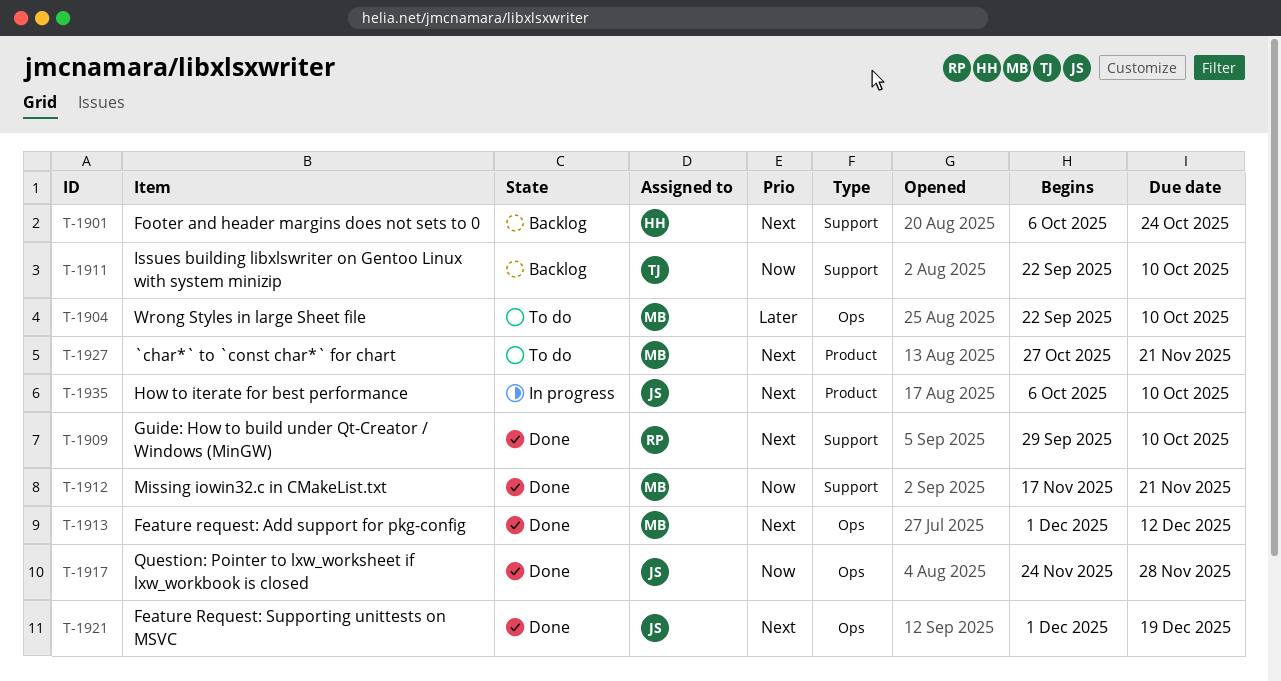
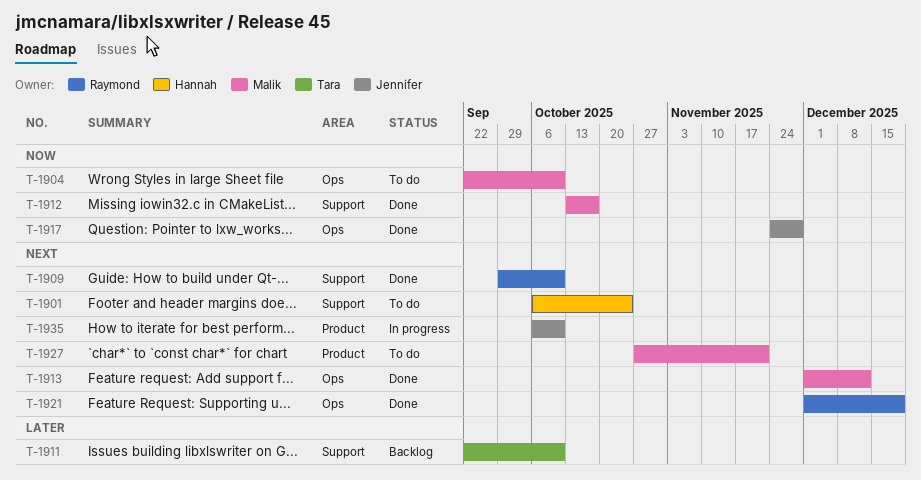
T-1901, status: Backlog -> To do
T-1904, priority: Later -> Now
T-1911, priority: Now -> Later
T-1912, start: Nov 17 -> Oct 13
T-1912, due: Nov 21 -> Oct 17
T-1921, owner: Jennifer -> Raymond

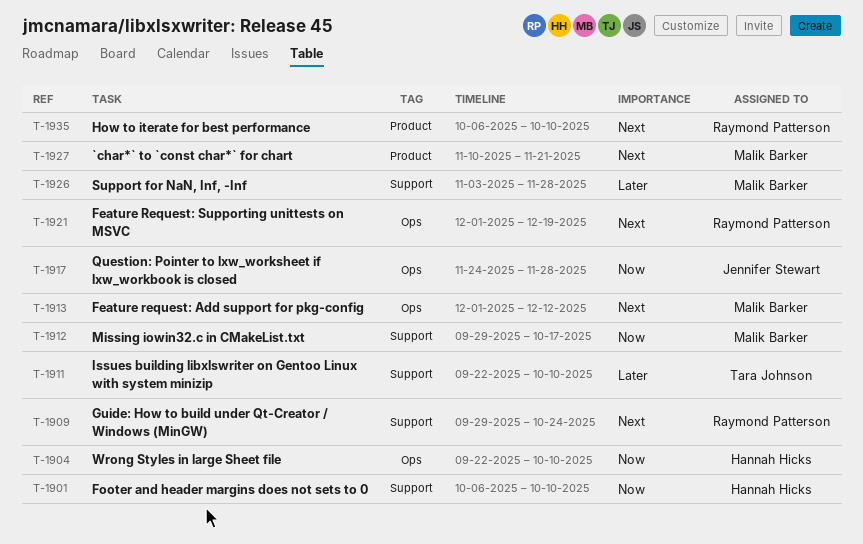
T-1901, priority: Next -> Now
T-1901, due: Oct 24 -> Oct 10
T-1904, owner: Malik Barker -> Hannah Hicks
T-1909, due: Oct 10 -> Oct 24
T-1912, start: Oct 13 -> Sep 29
T-1926: none -> present
T-1927, start: Oct 27 -> Nov 10
T-1935, owner: Jennifer Stewart -> Raymond Patterson

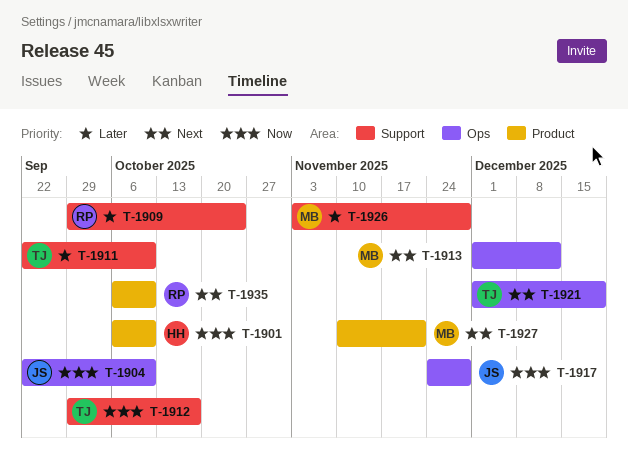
T-1901, label: Support -> Product
T-1904, owner: Hannah Hicks -> Jennifer Stewart
T-1909, priority: Next -> Later
T-1912, owner: Malik Barker -> Tara Johnson
T-1921, owner: Raymond Patterson -> Tara Johnson

